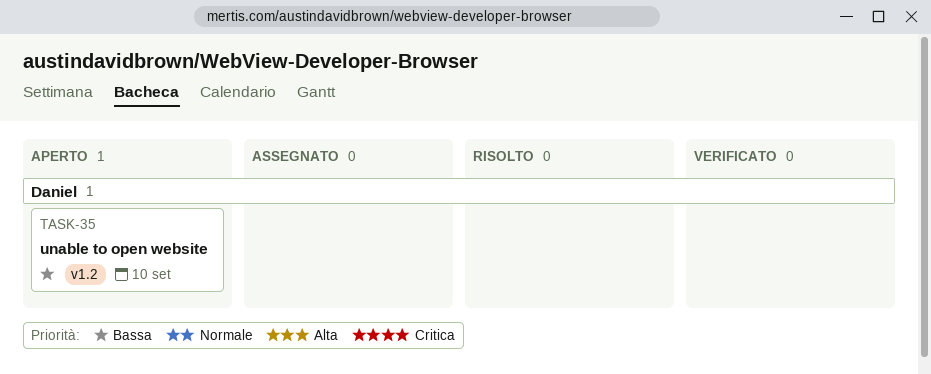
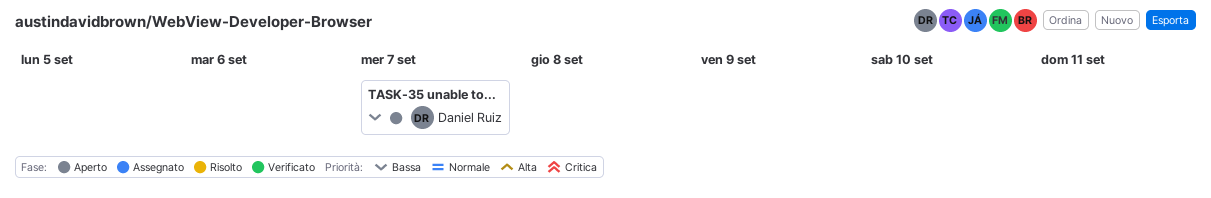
TASK-35, due: Sep 10 -> Sep 7

